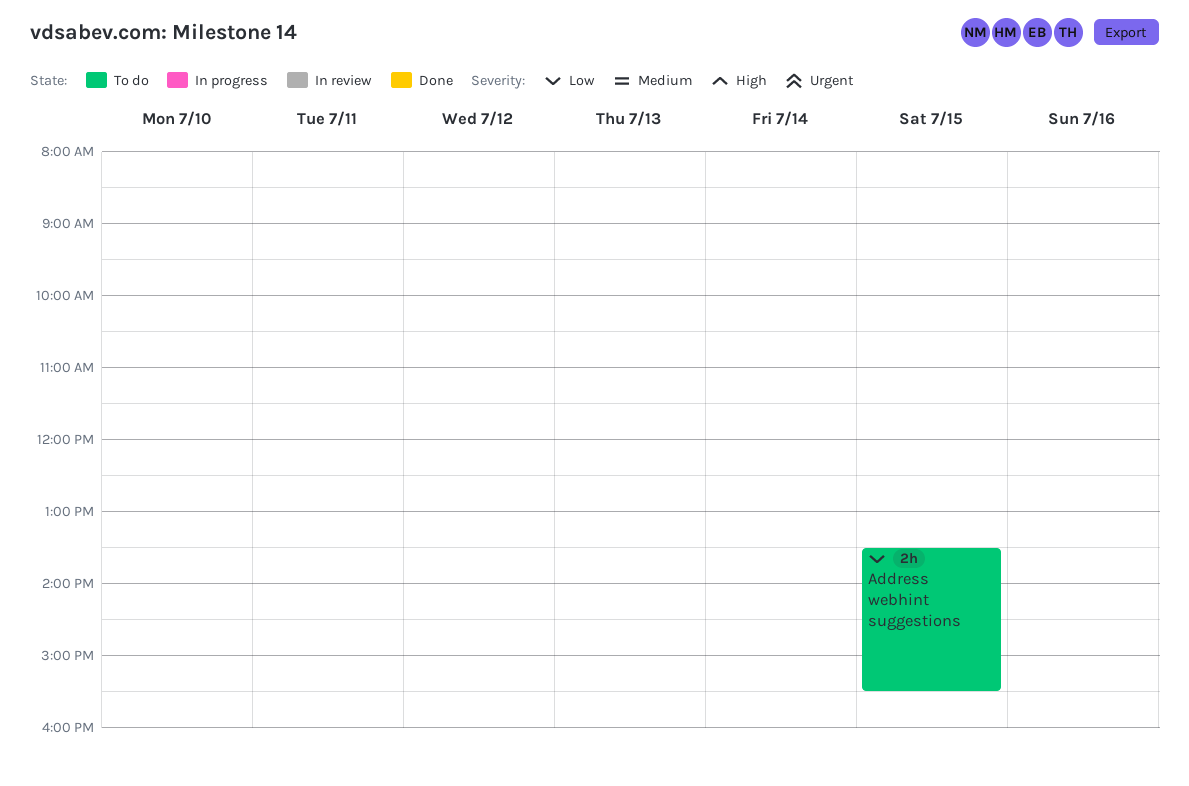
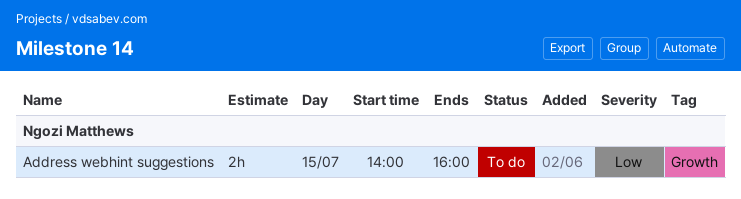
Address webhint suggestions, begins: 13:30 -> 14:00
Address webhint suggestions, ends: 15:30 -> 16:00

